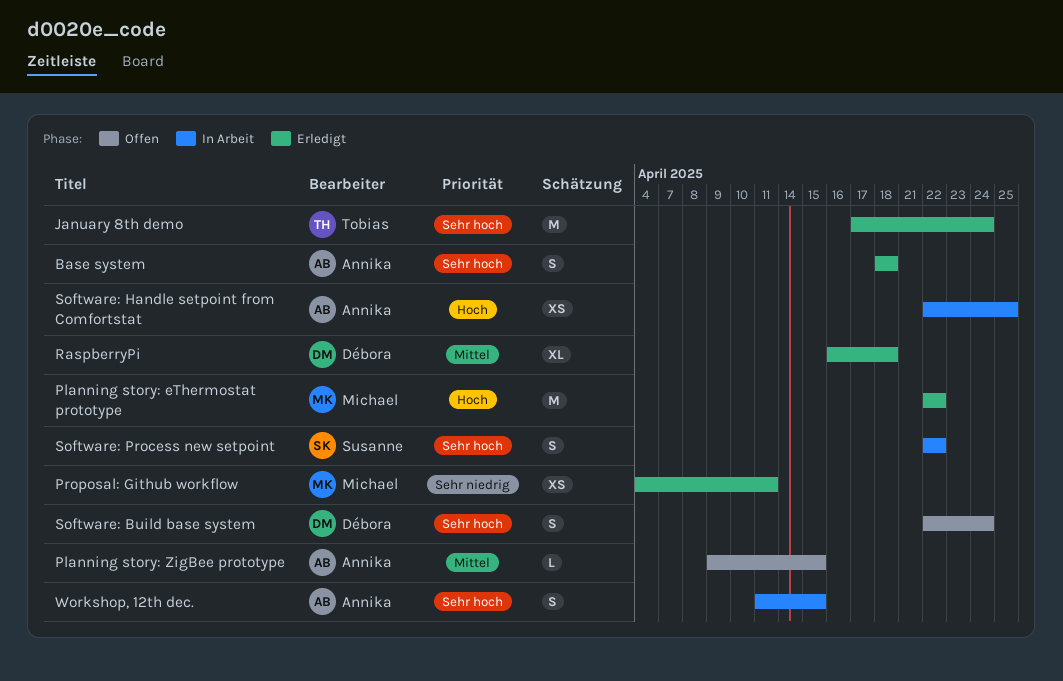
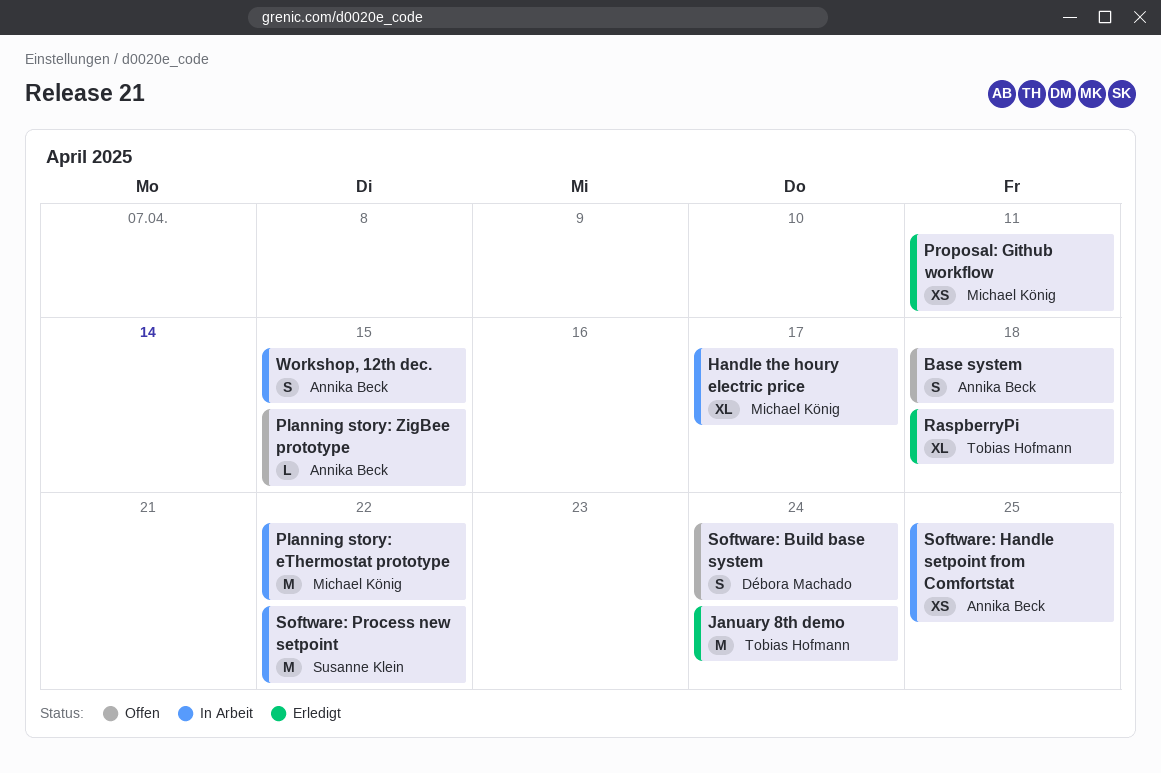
Base system, status: Erledigt -> Offen
Handle the houry electric price: none -> present
Planning story: eThermostat prototype, status: Erledigt -> In Arbeit
RaspberryPi, owner: Débora Machado -> Tobias Hofmann
Software: Process new setpoint, estimate: S -> M

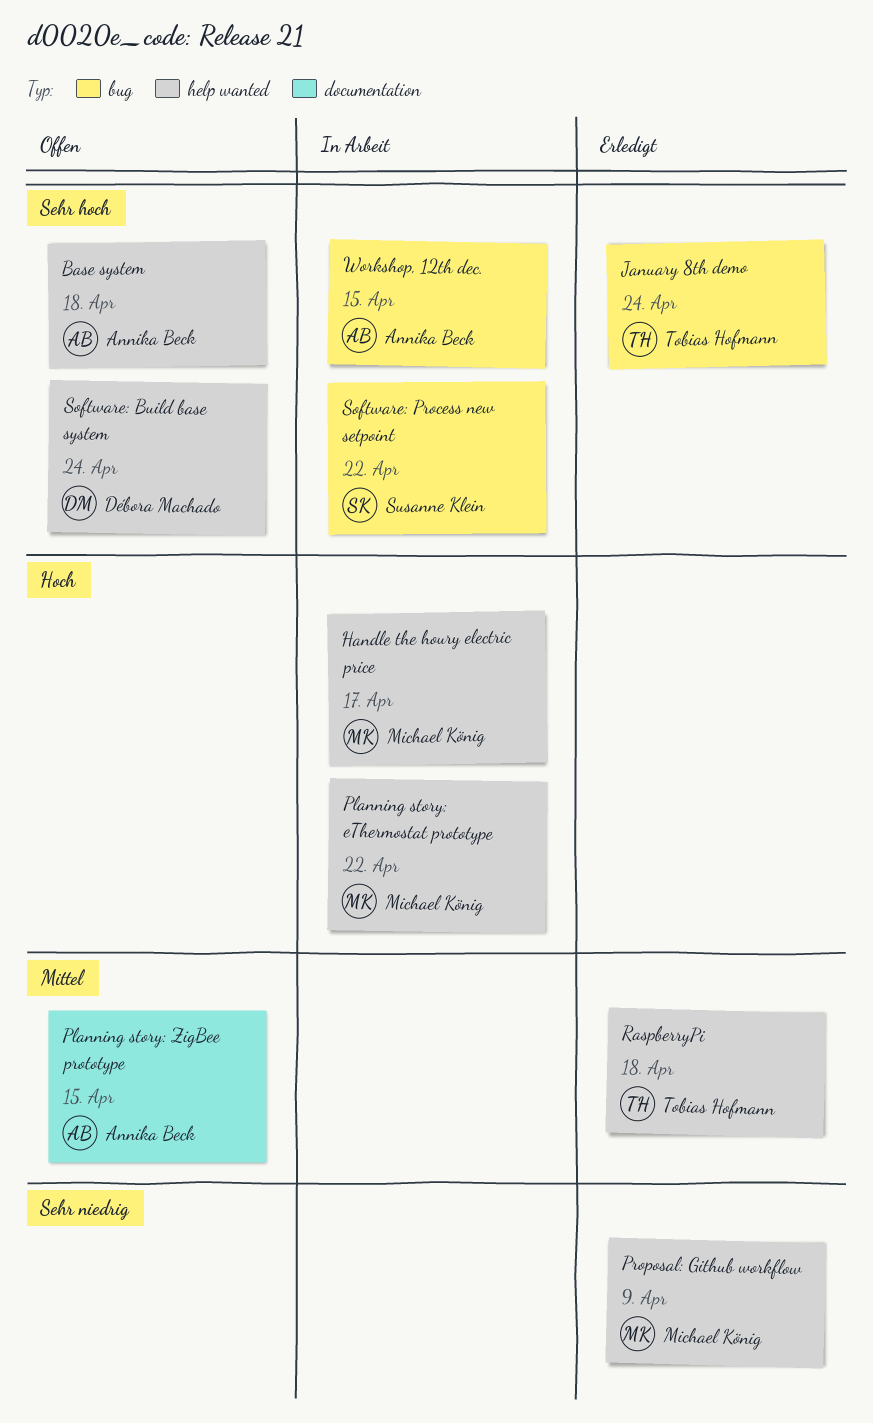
Proposal: Github workflow, due: Apr 11 -> Apr 9
Software: Handle setpoint from Comfortstat: present -> none

